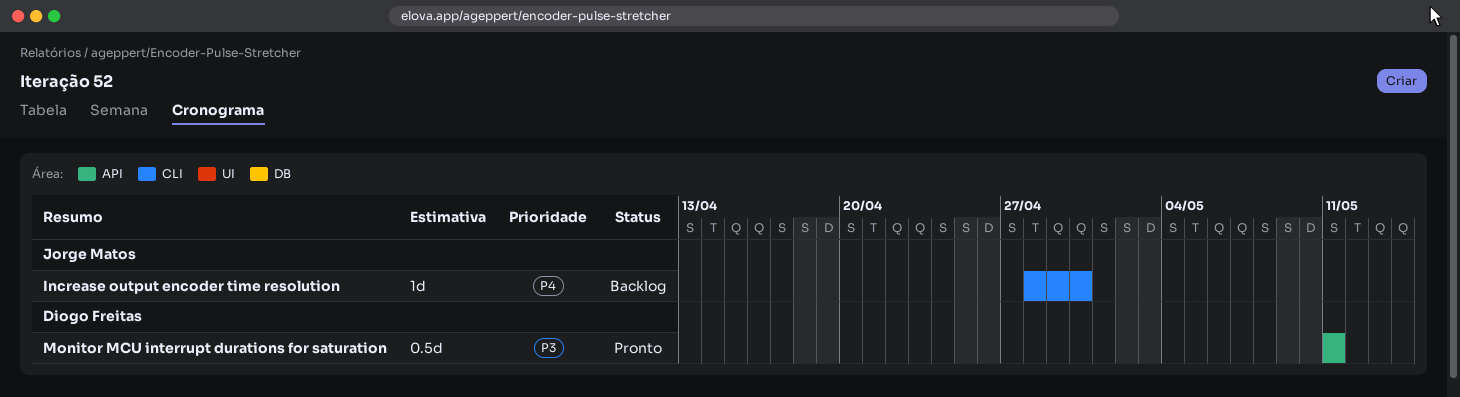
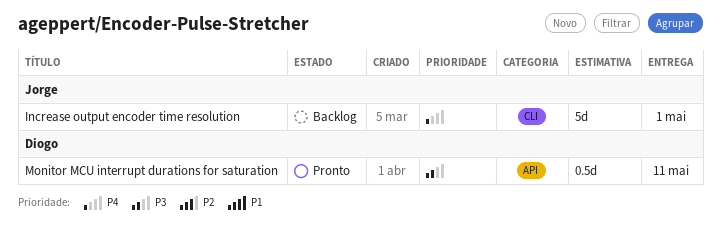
Increase output encoder time resolution, estimate: 1d -> 5d
Increase output encoder time resolution, due: Apr 30 -> May 1

